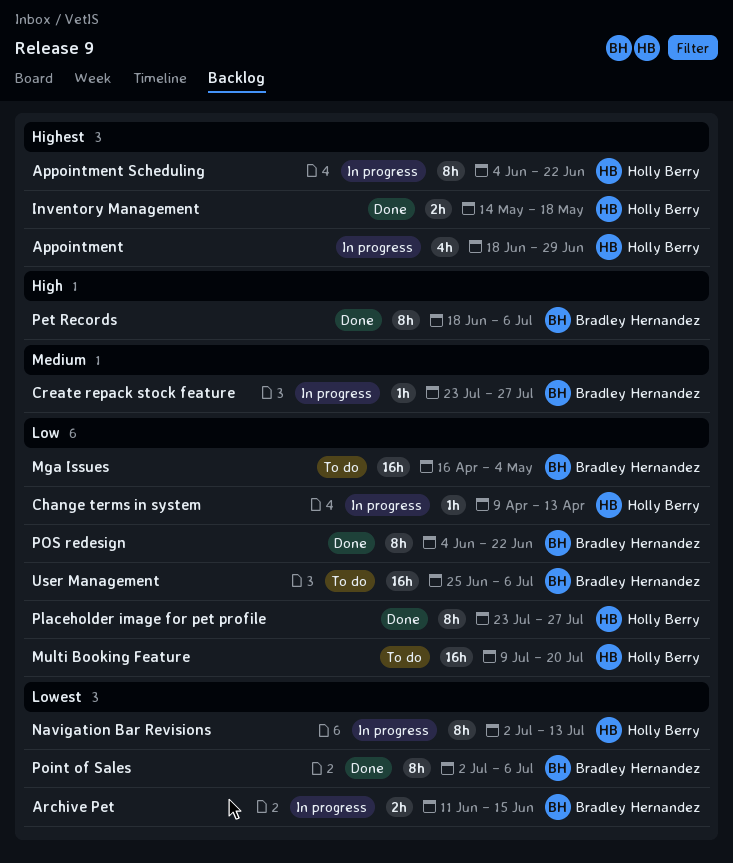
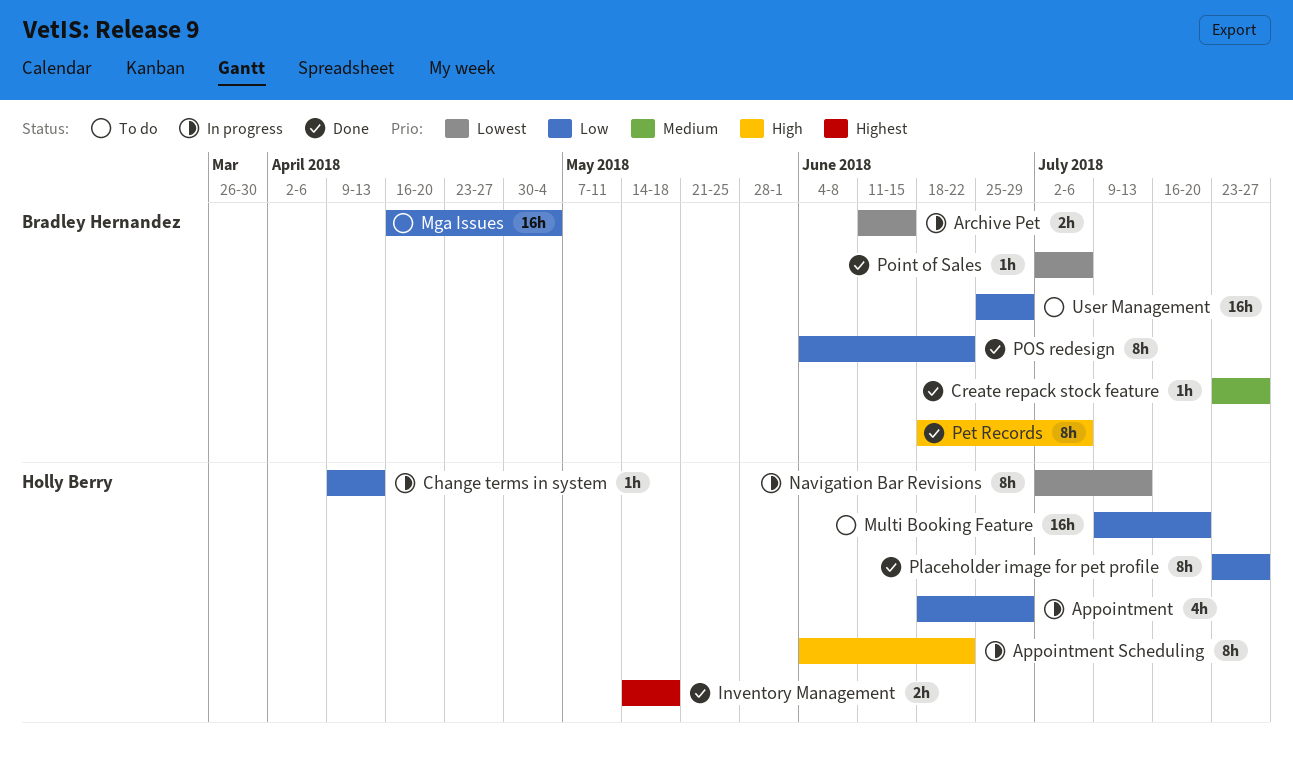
Appointment, priority: Highest -> Low
Appointment Scheduling, priority: Highest -> High
Create repack stock feature, status: In progress -> Done
Point of Sales, estimate: 8h -> 1h
User Management, due: Jul 6 -> Jun 29

